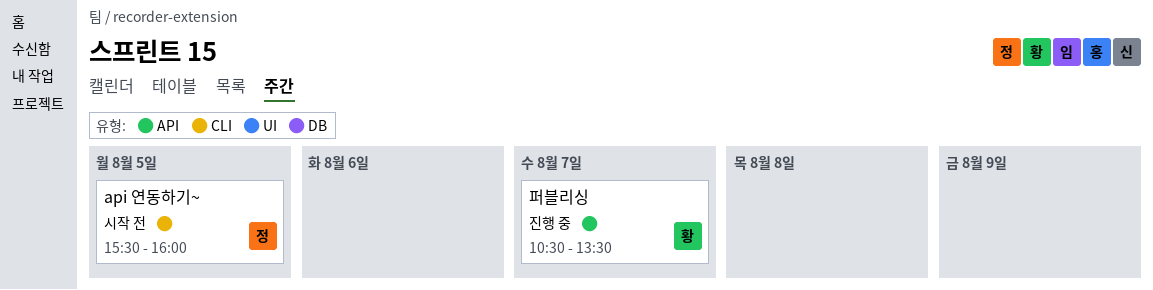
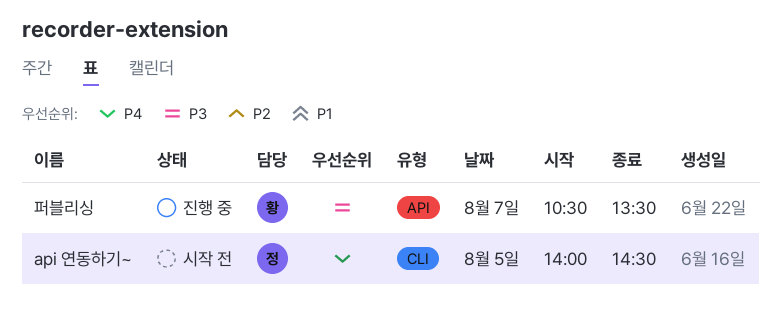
api 연동하기~, begins: 15:30 -> 14:00
api 연동하기~, ends: 16:00 -> 14:30

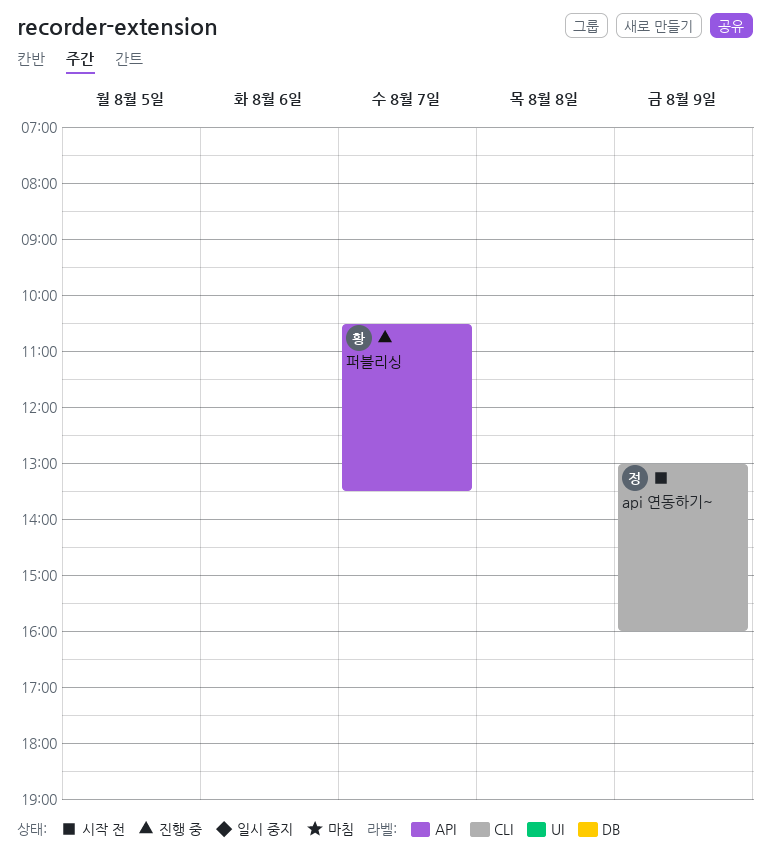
api 연동하기~, day: Aug 5 -> Aug 9
api 연동하기~, begins: 14:00 -> 13:00
api 연동하기~, ends: 14:30 -> 16:00

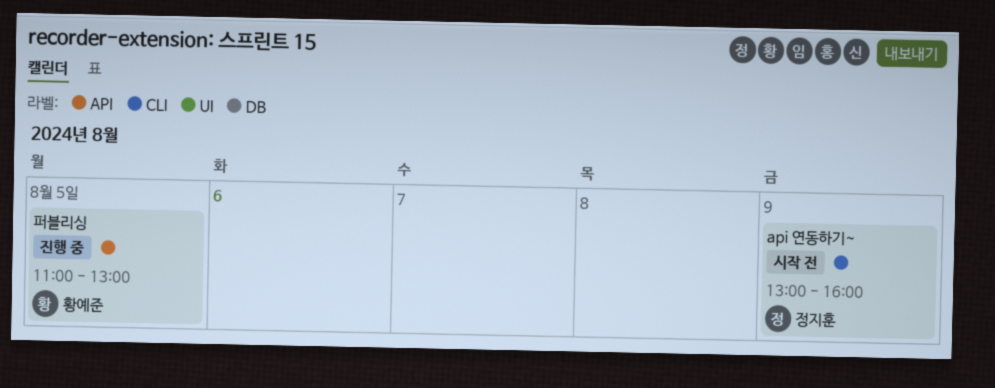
퍼블리싱, day: Aug 7 -> Aug 5
퍼블리싱, begins: 10:30 -> 11:00
퍼블리싱, ends: 13:30 -> 13:00

